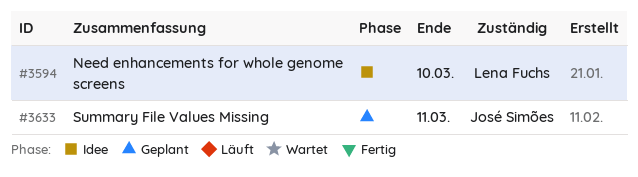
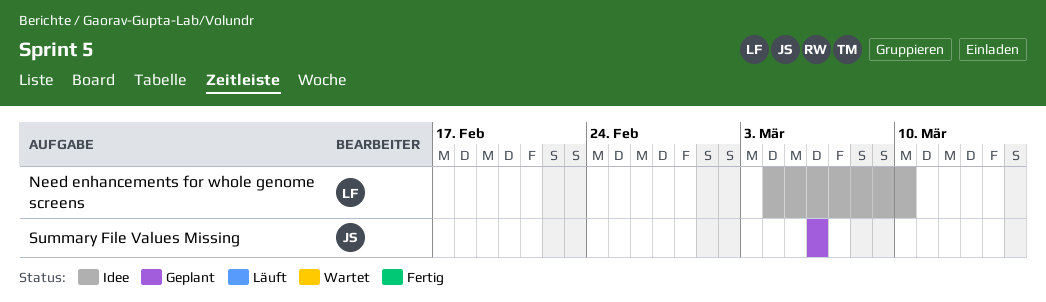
Summary File Values Missing, due: Mar 11 -> Mar 6

